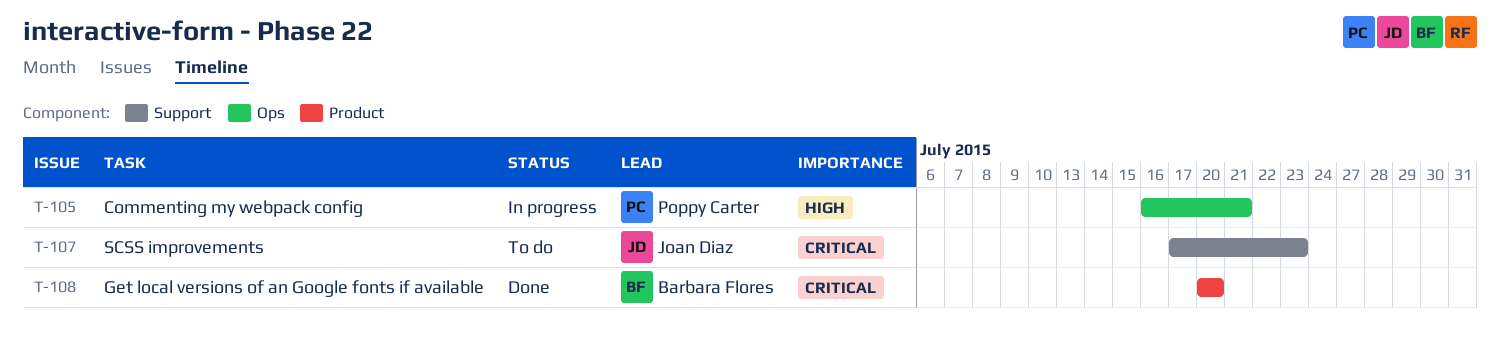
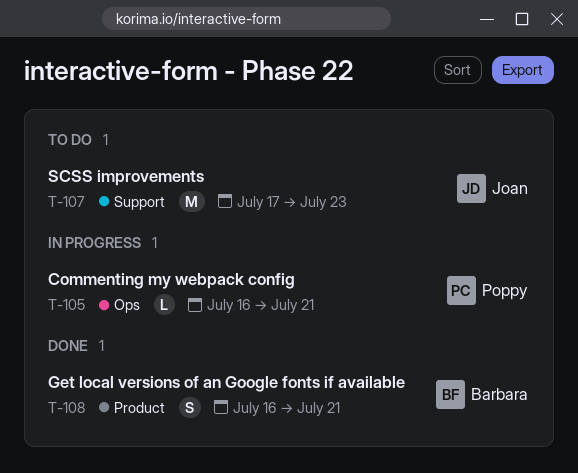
T-108, start: Jul 20 -> Jul 16
T-108, due: Jul 20 -> Jul 21

